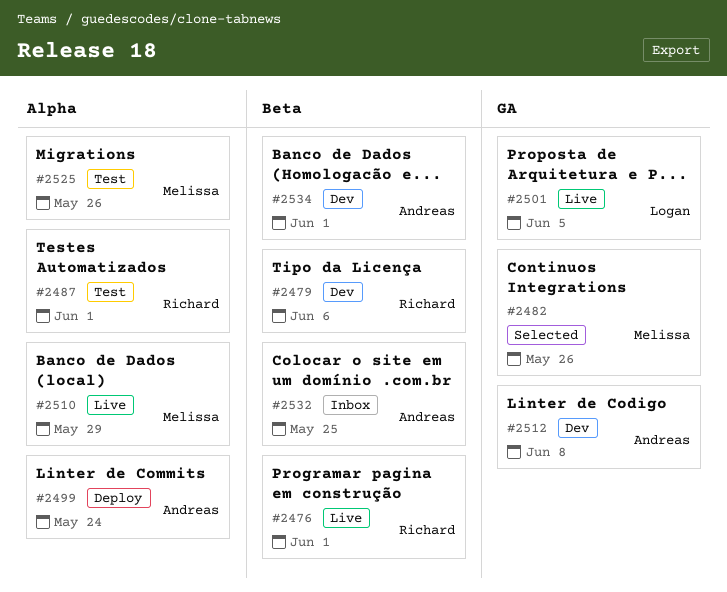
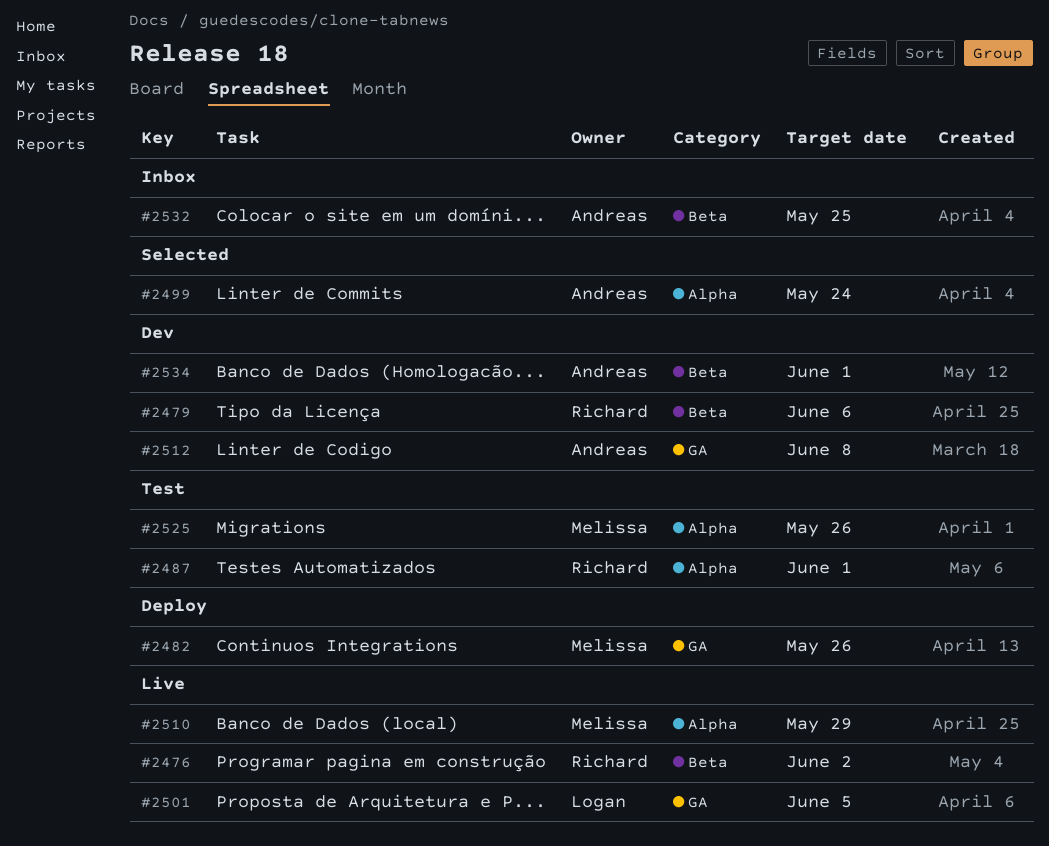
#2476, due: Jun 1 -> Jun 2
#2482, status: Selected -> Deploy
#2499, status: Deploy -> Selected

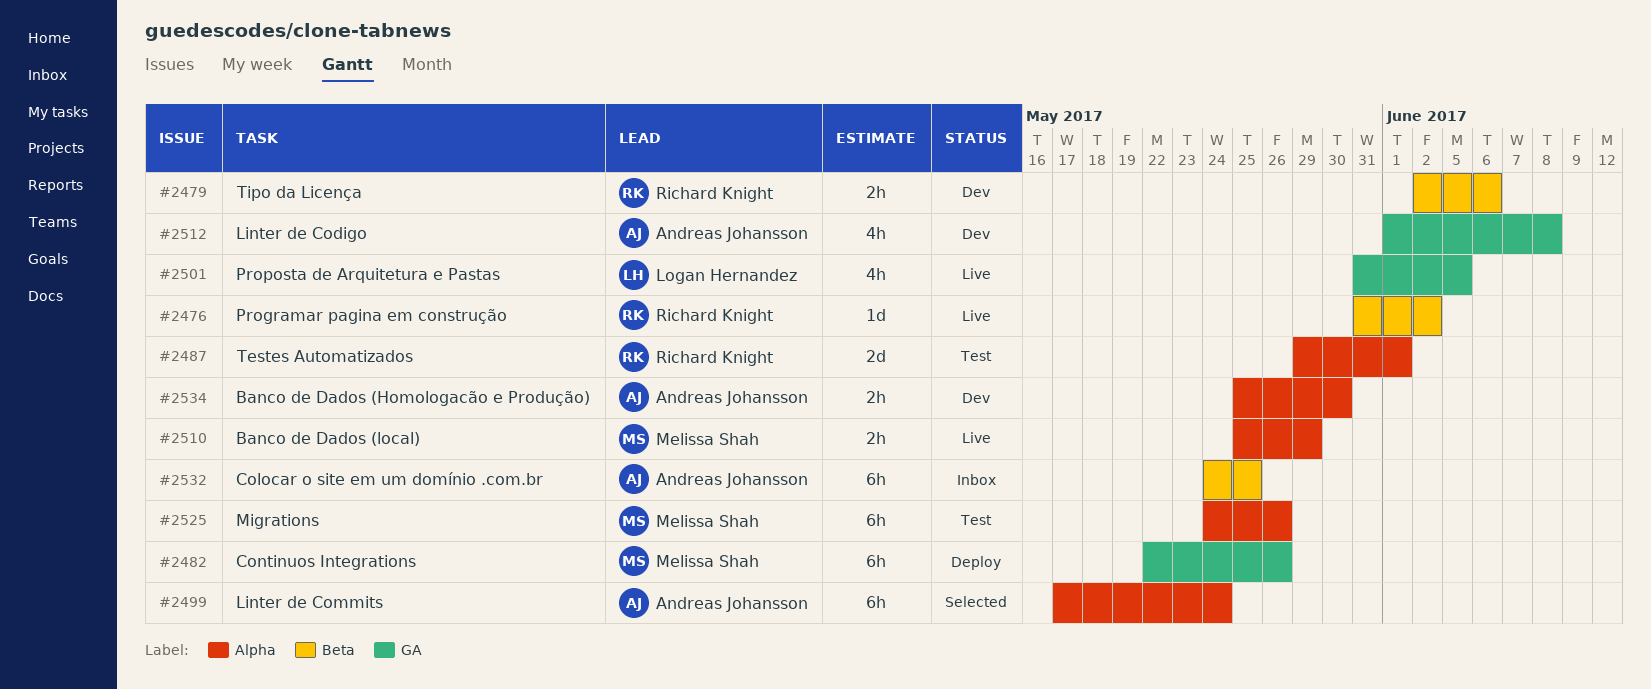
#2534, label: Beta -> Alpha
#2534, due: Jun 1 -> May 30

